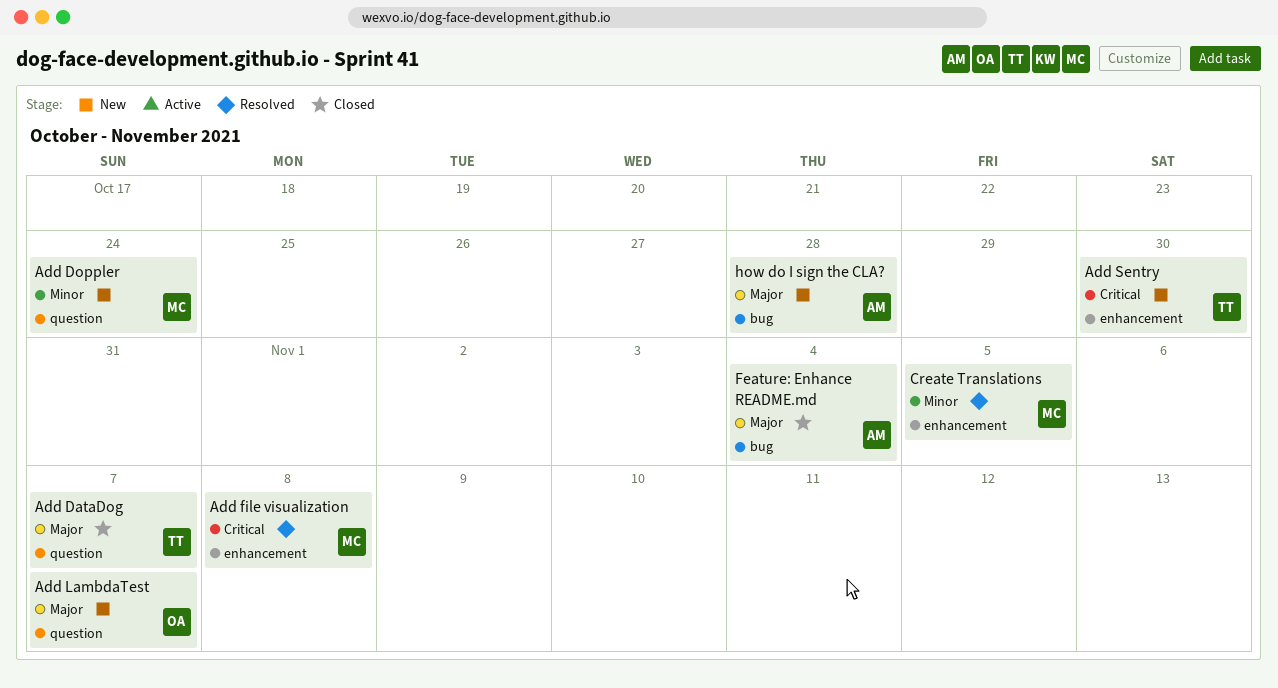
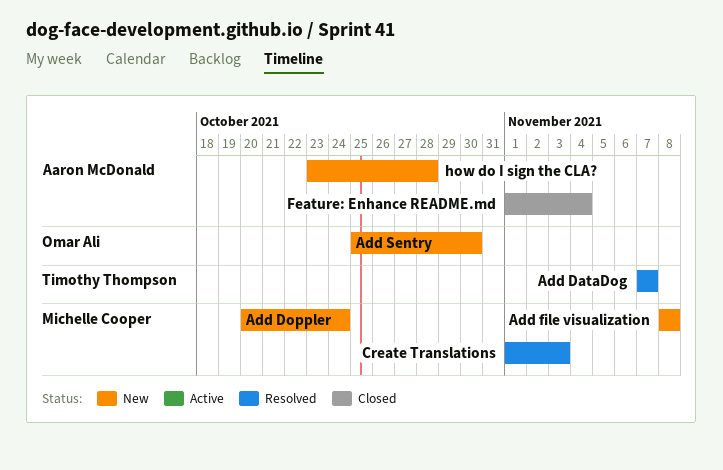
Add DataDog, status: Closed -> Resolved
Add file visualization, status: Resolved -> New
Add LambdaTest: present -> none
Add Sentry, owner: Timothy Thompson -> Omar Ali
Create Translations, due: Nov 5 -> Nov 3

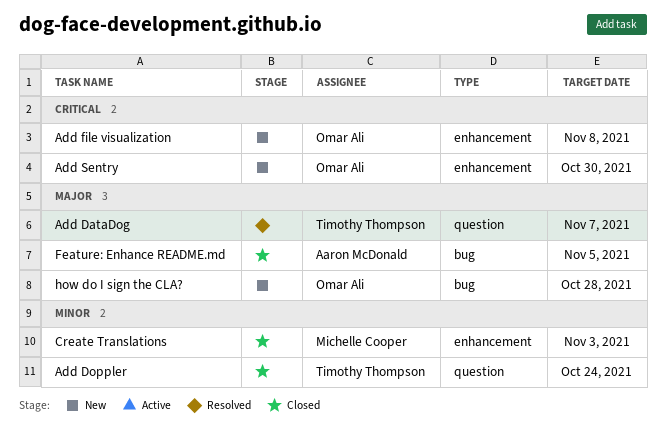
Add Doppler, status: New -> Closed
Add Doppler, owner: Michelle Cooper -> Timothy Thompson
Add file visualization, owner: Michelle Cooper -> Omar Ali
Create Translations, status: Resolved -> Closed
Feature: Enhance README.md, due: Nov 4 -> Nov 5
how do I sign the CLA?, owner: Aaron McDonald -> Omar Ali

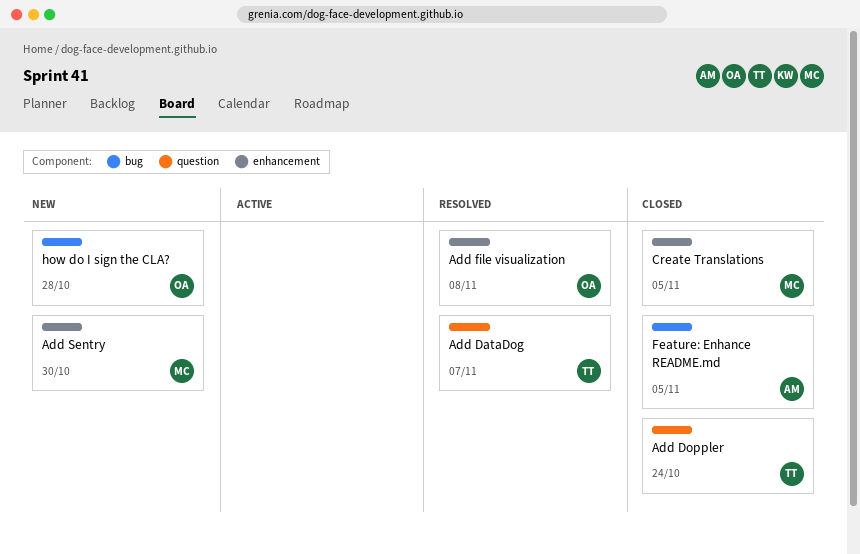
Add file visualization, status: New -> Resolved
Add Sentry, owner: Omar Ali -> Michelle Cooper
Create Translations, due: Nov 3 -> Nov 5

